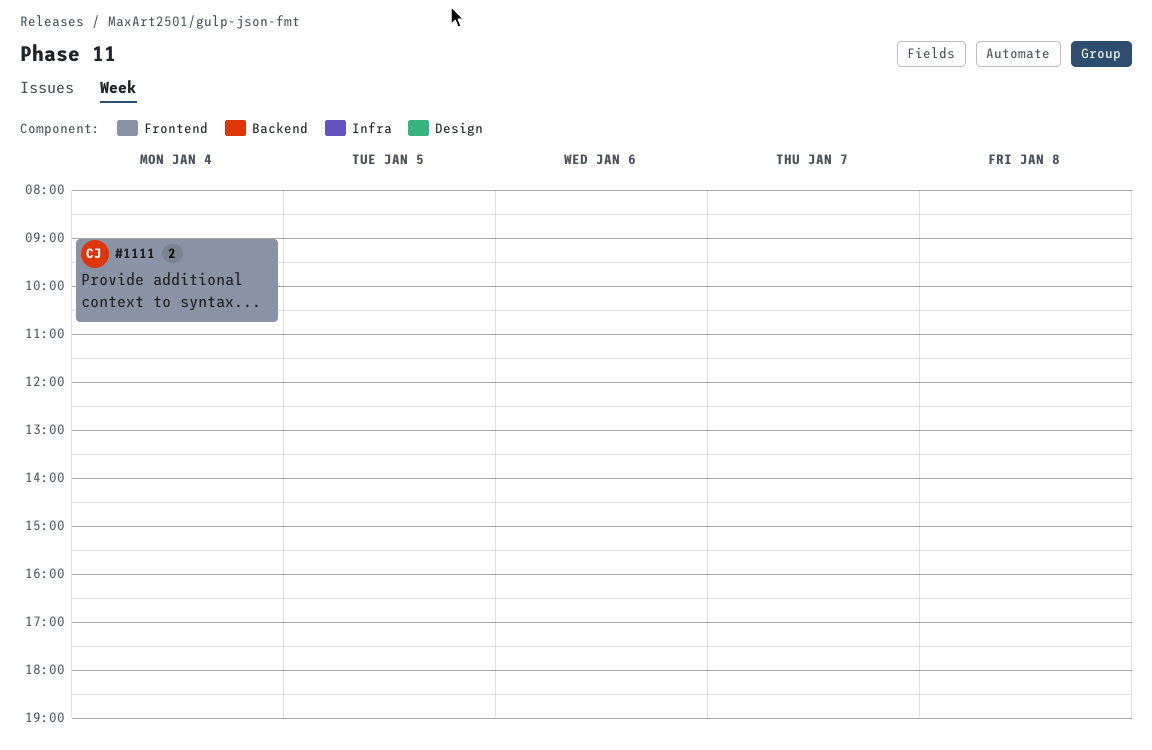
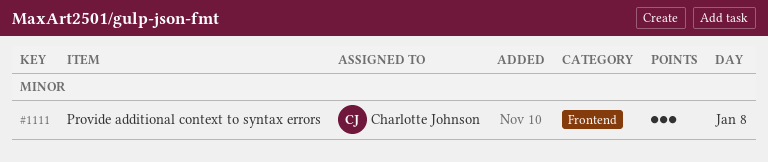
#1111, estimate: 2 -> 3
#1111, day: Jan 4 -> Jan 8

